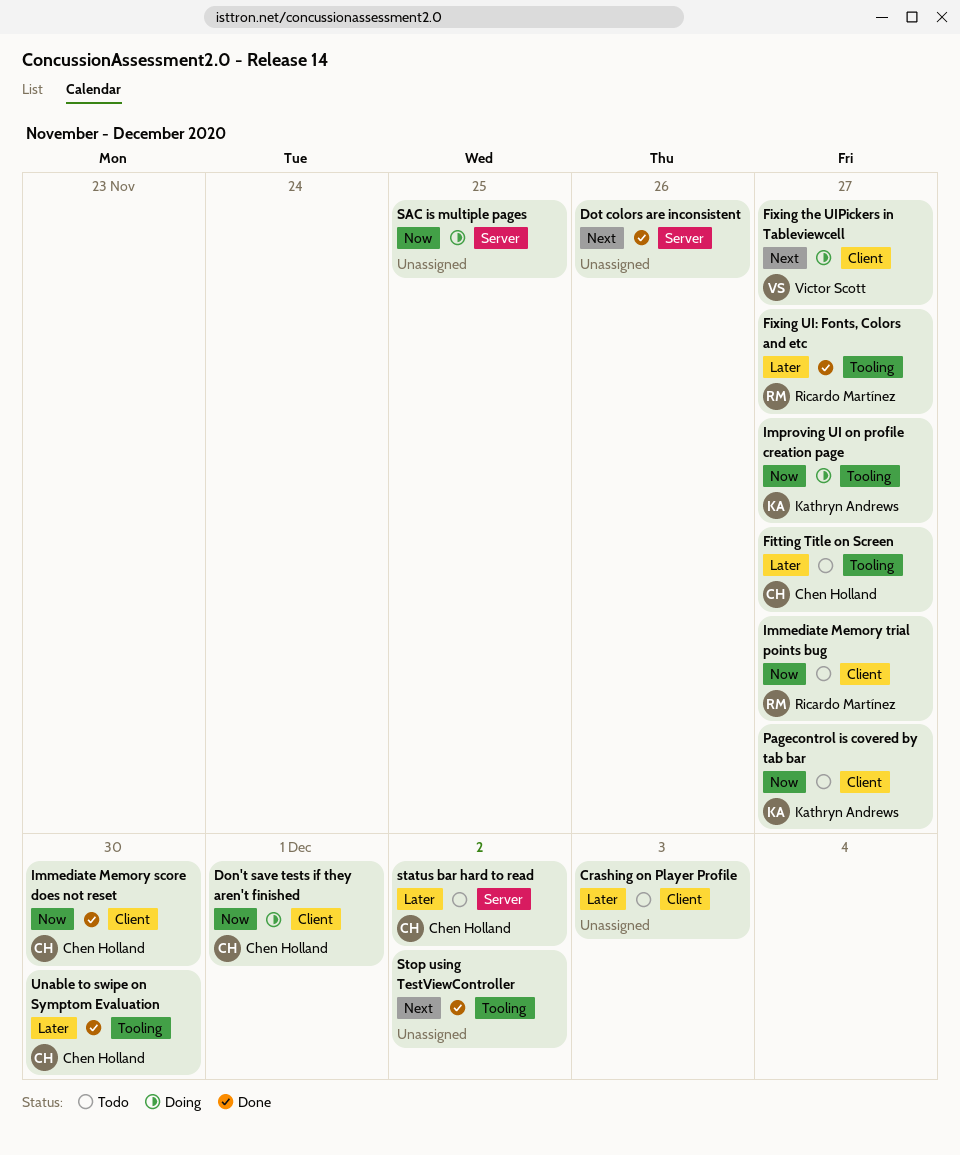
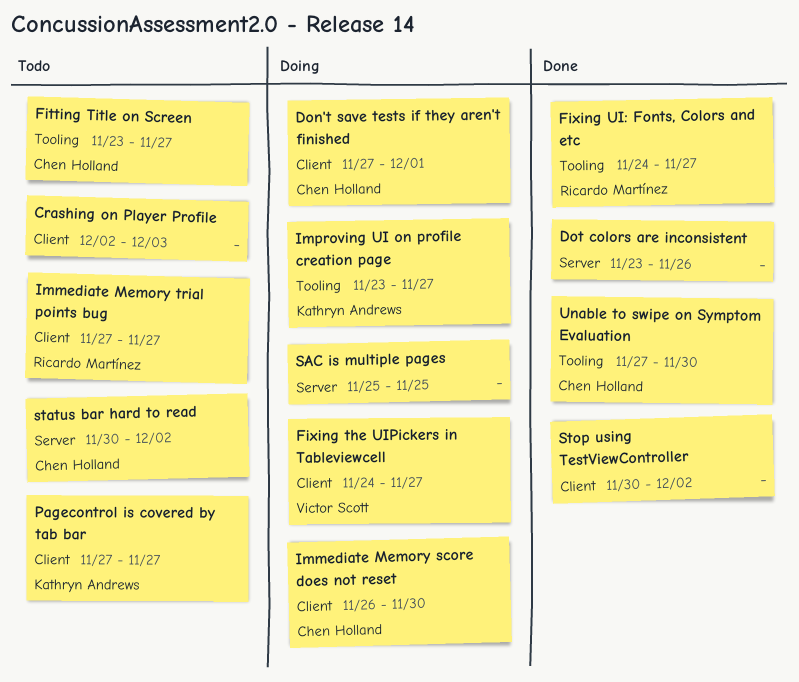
Immediate Memory score does not reset, status: Done -> Doing
Stop using TestViewController, label: Tooling -> Client

